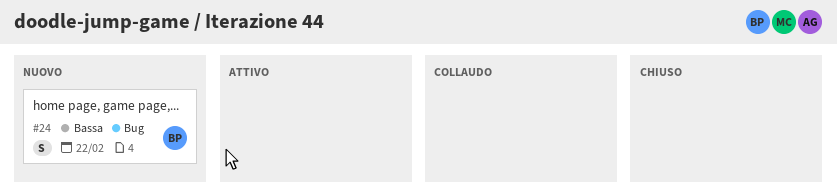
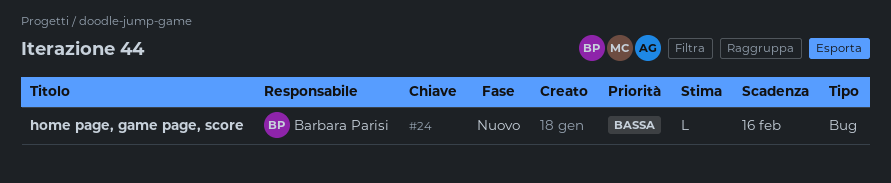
#24, estimate: S -> L
#24, due: Feb 22 -> Feb 16

